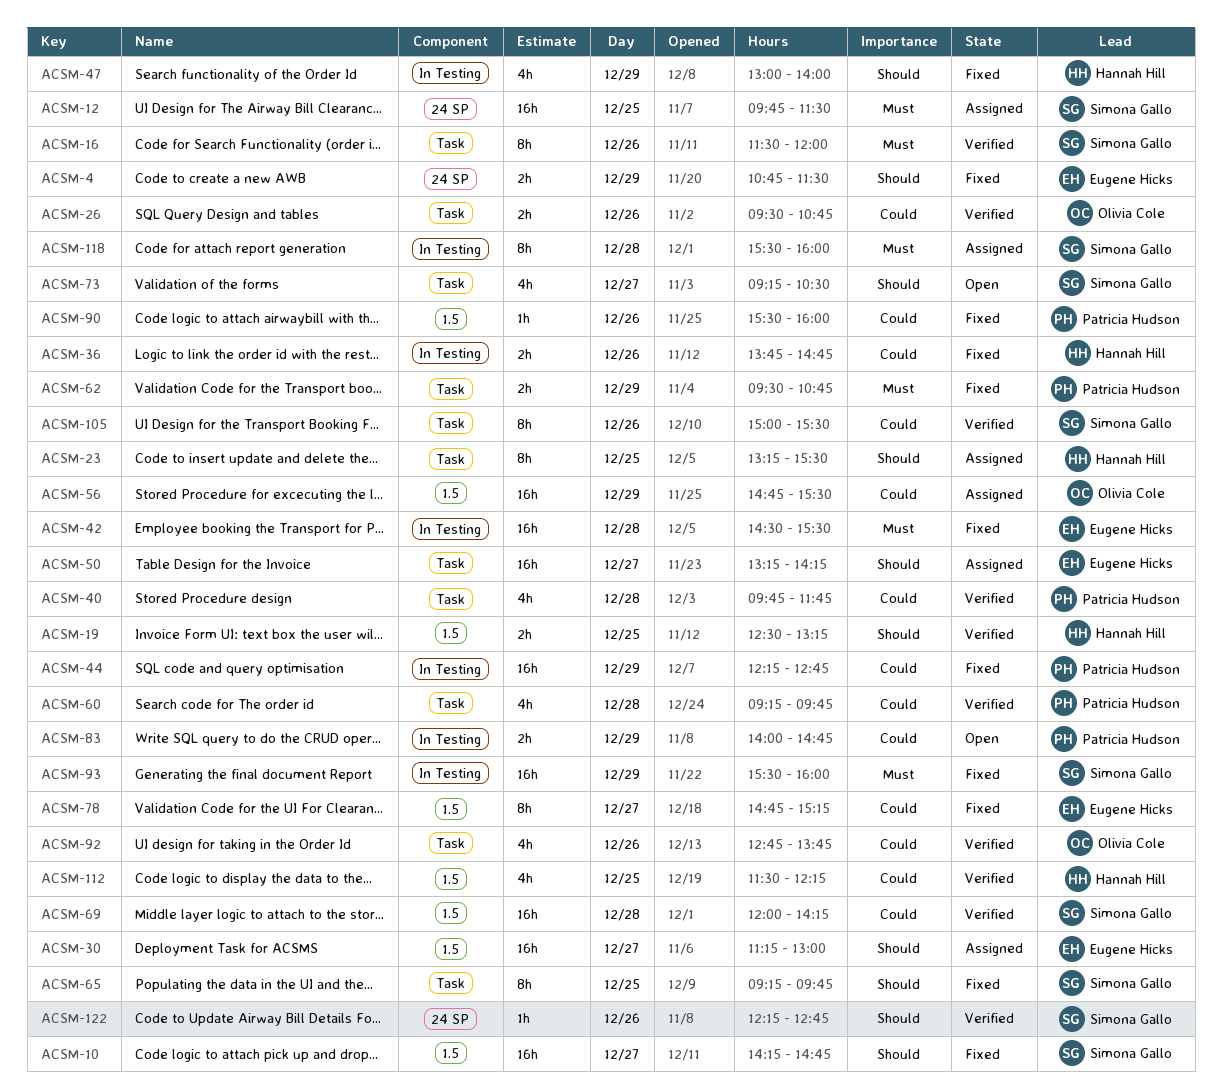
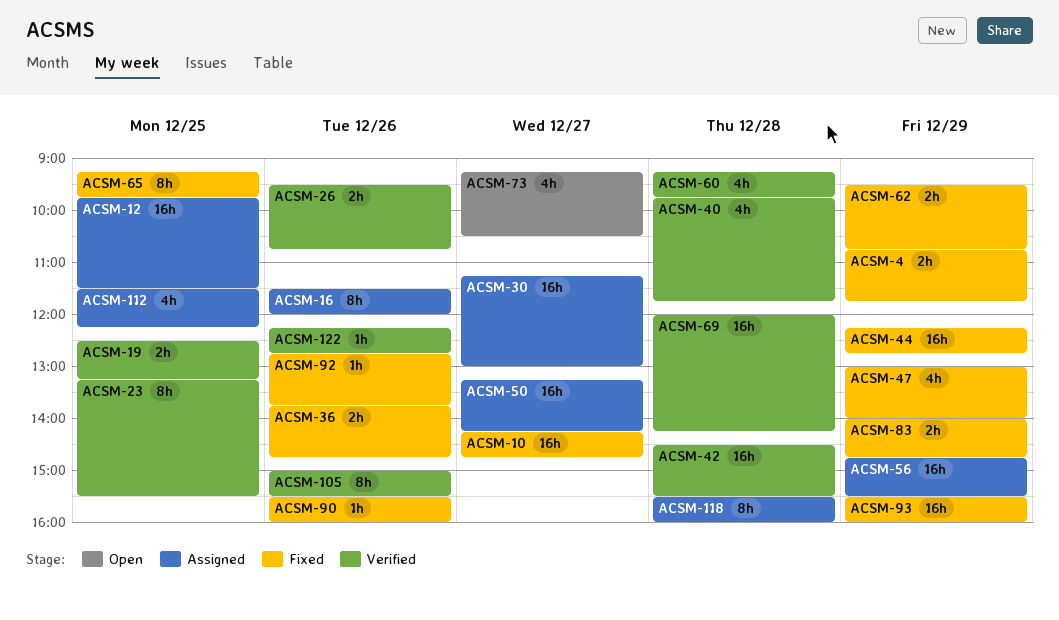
ACSM-4, ends: 11:30 -> 11:45
ACSM-16, status: Verified -> Assigned
ACSM-23, status: Assigned -> Verified
ACSM-42, status: Fixed -> Verified
ACSM-78: present -> none
ACSM-83, status: Open -> Fixed
ACSM-92, status: Verified -> Fixed
ACSM-92, estimate: 4h -> 1h
ACSM-112, status: Verified -> Assigned

